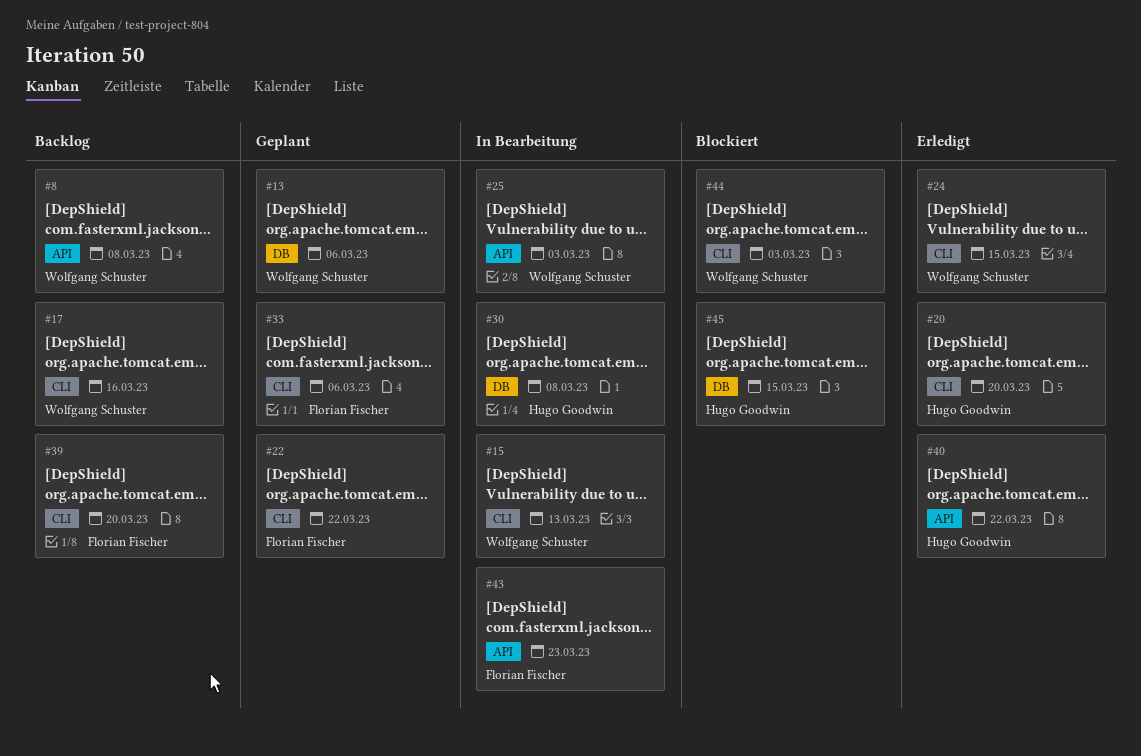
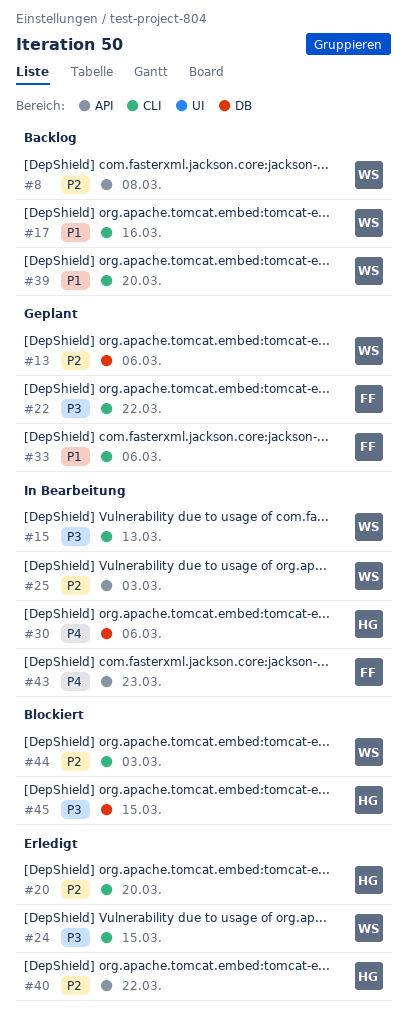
#30, due: Mar 8 -> Mar 6
#39, owner: Florian Fischer -> Wolfgang Schuster

